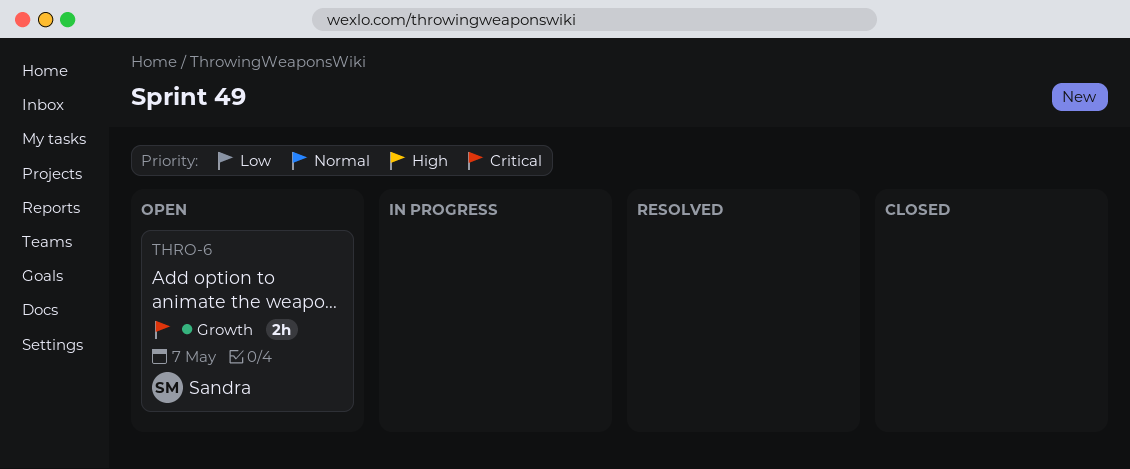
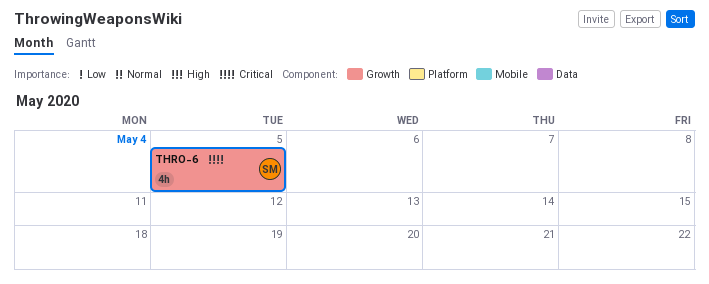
THRO-6, estimate: 2h -> 4h
THRO-6, due: May 7 -> May 5

